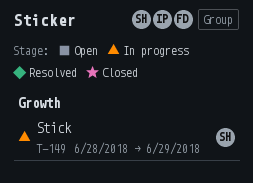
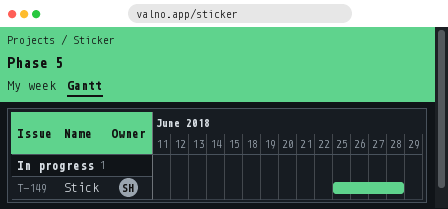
T-149, start: Jun 28 -> Jun 25
T-149, due: Jun 29 -> Jun 28

